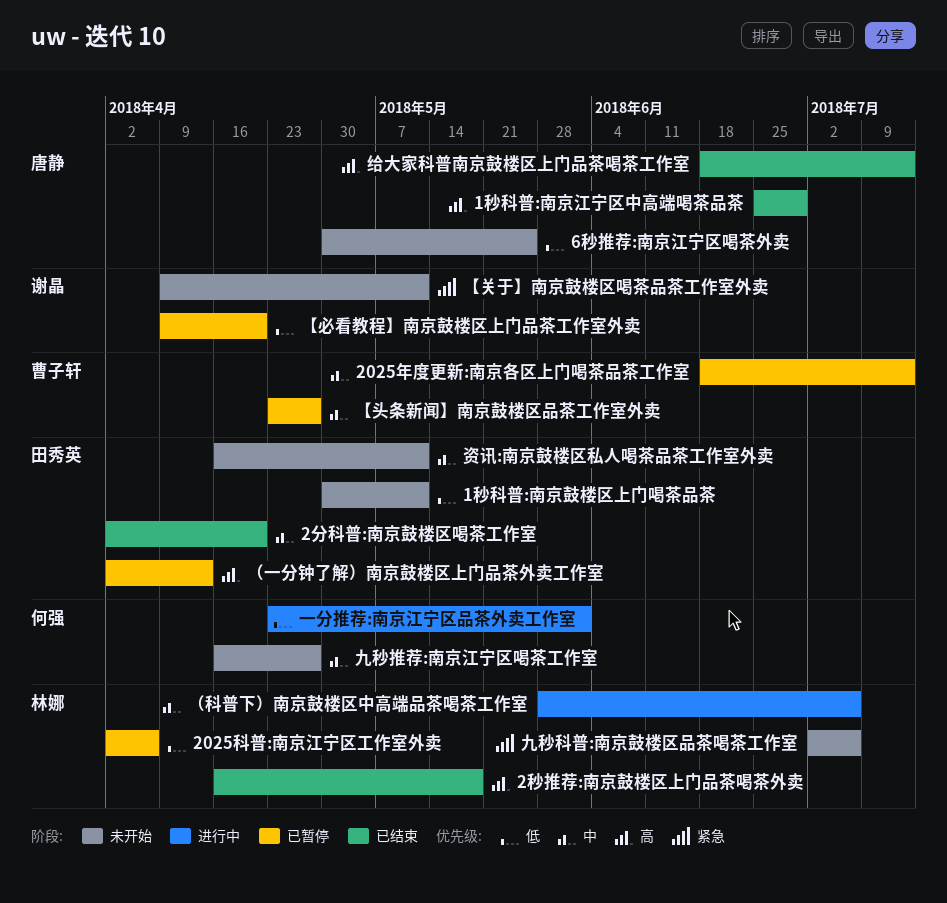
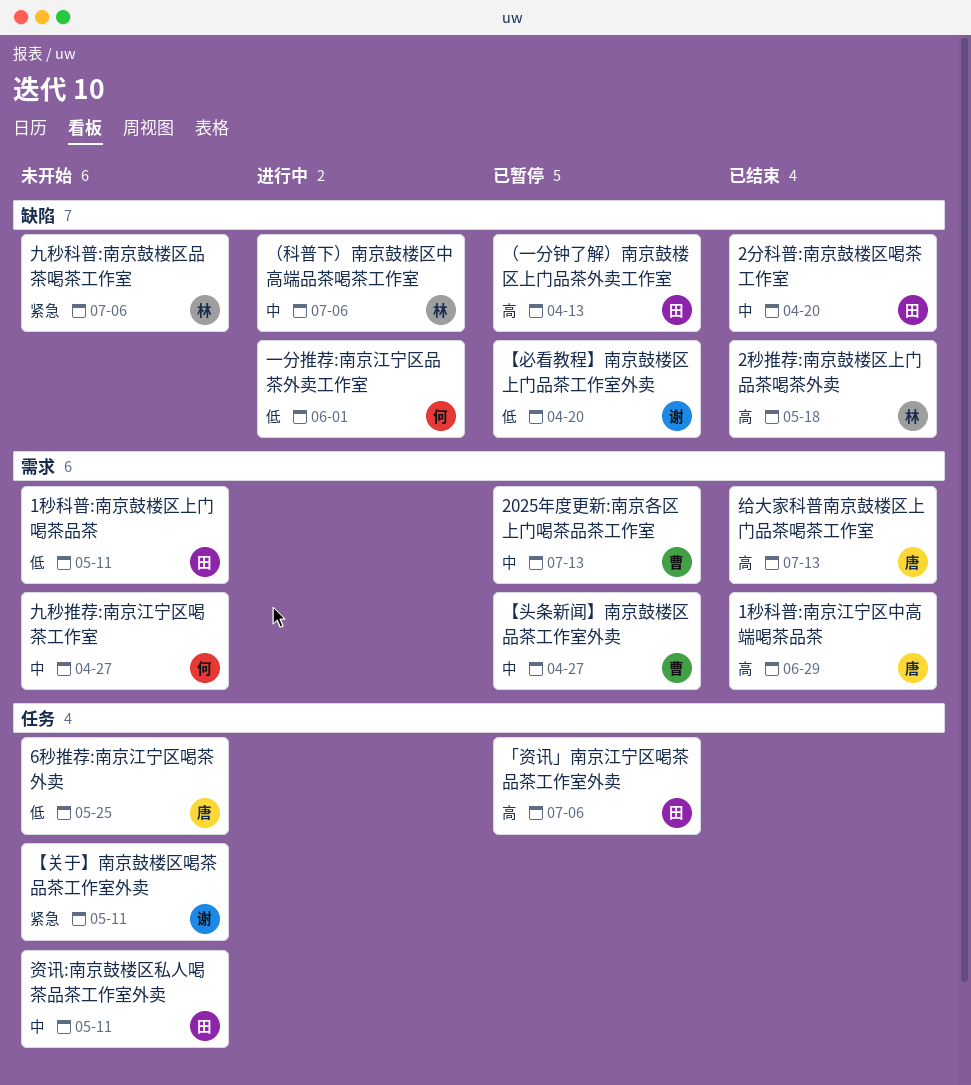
2025科普:南京江宁区工作室外卖: present -> none
「资讯」南京江宁区喝茶品茶工作室外卖: none -> present

